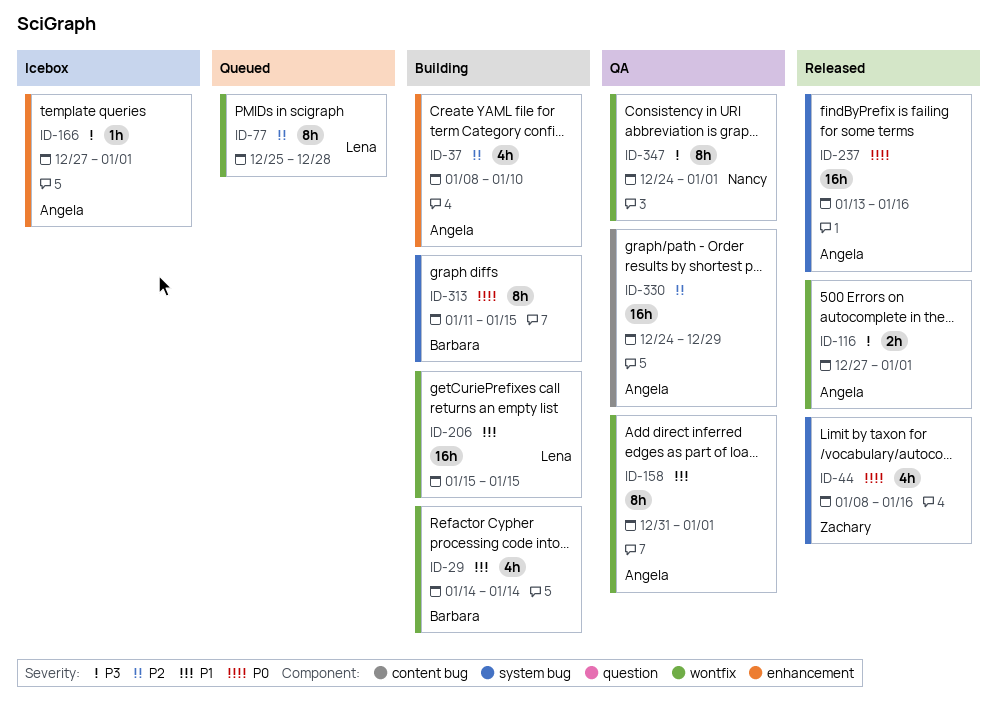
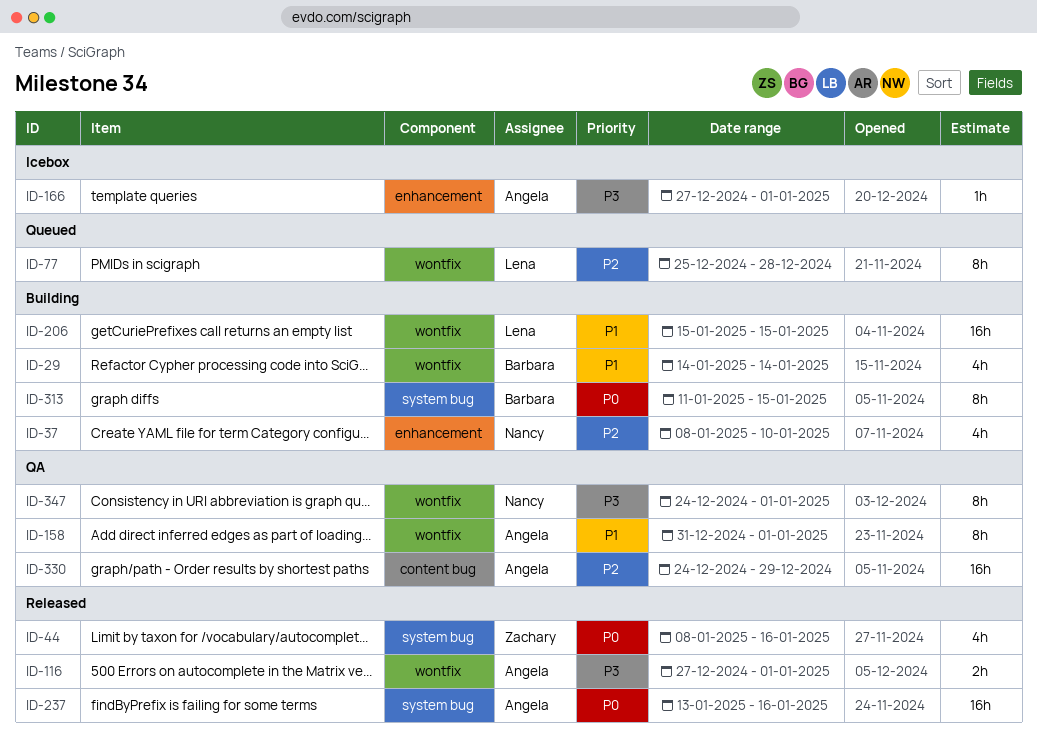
ID-37, owner: Angela -> Nancy

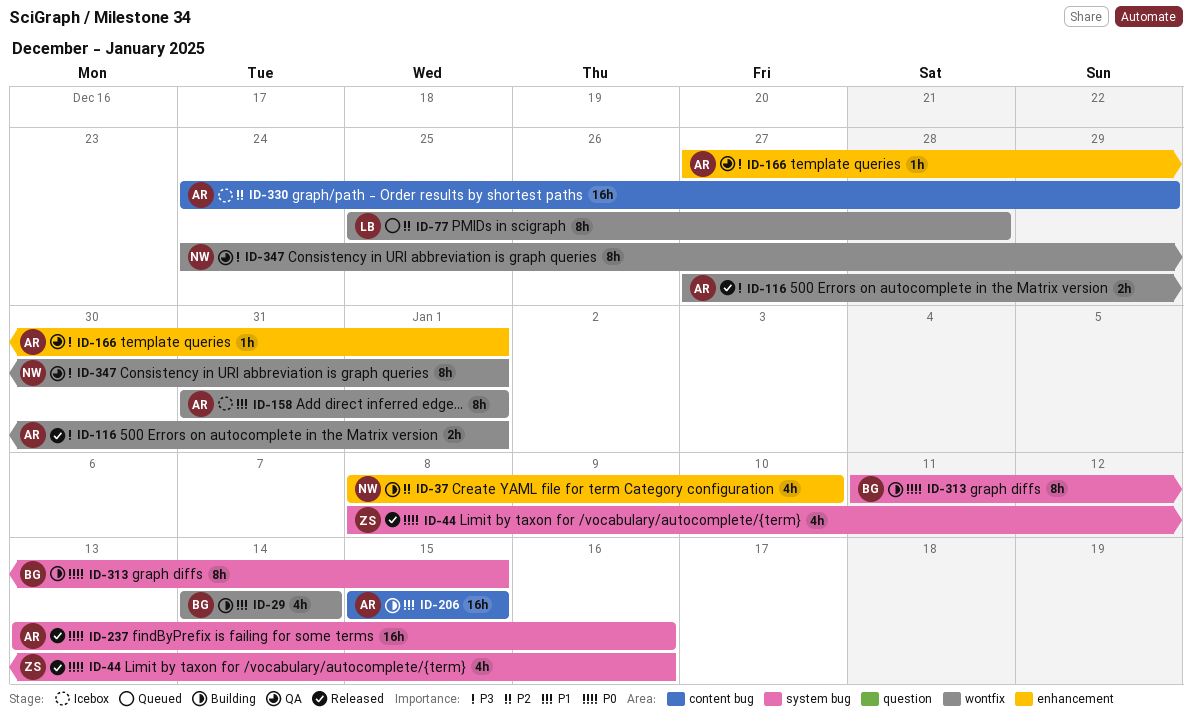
ID-158, status: QA -> Icebox
ID-166, status: Icebox -> QA
ID-206, owner: Lena -> Angela
ID-206, label: wontfix -> content bug
ID-330, status: QA -> Icebox

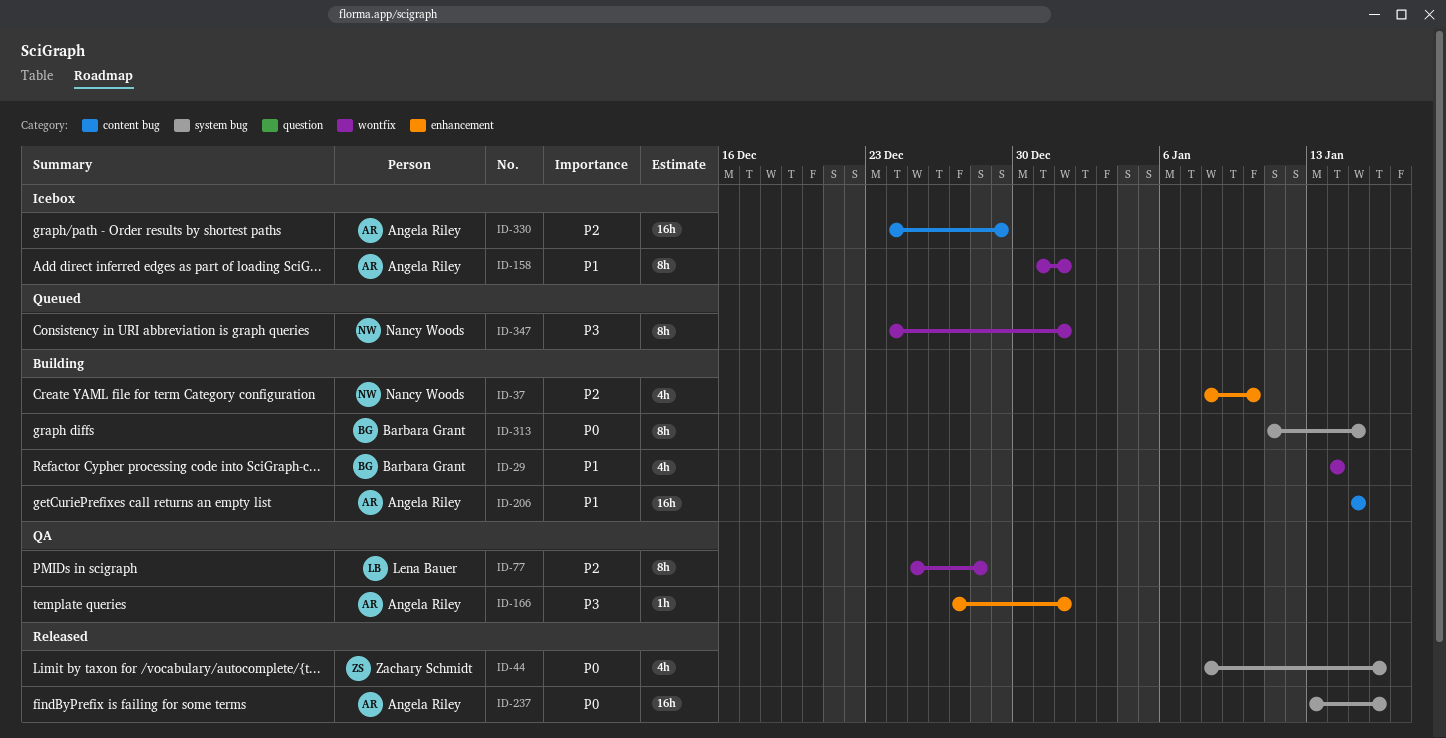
ID-77, status: Queued -> QA
ID-116: present -> none
ID-347, status: QA -> Queued

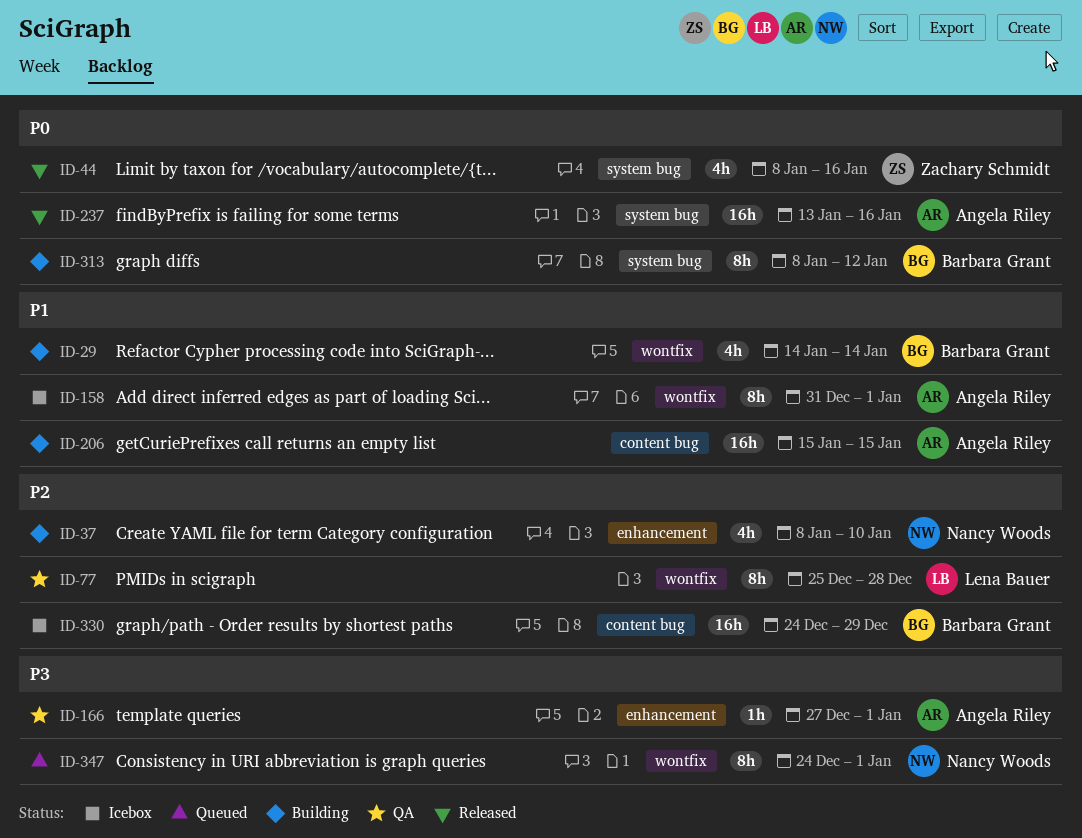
ID-313, start: Jan 11 -> Jan 8
ID-313, due: Jan 15 -> Jan 12
ID-330, owner: Angela Riley -> Barbara Grant

